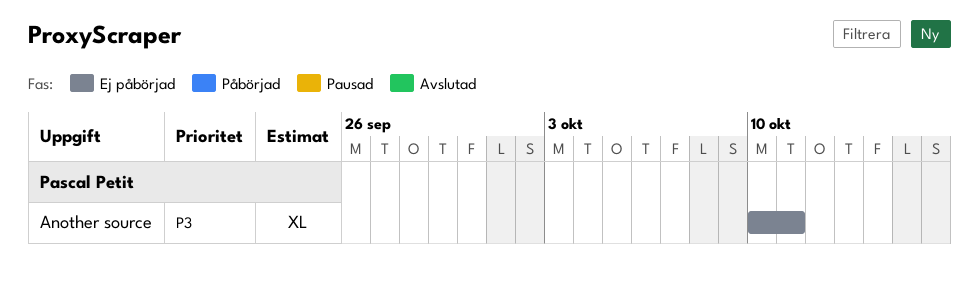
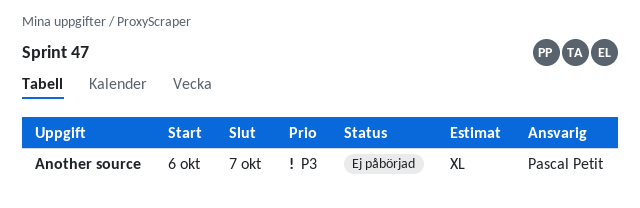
Another source, start: Oct 10 -> Oct 6
Another source, due: Oct 11 -> Oct 7

